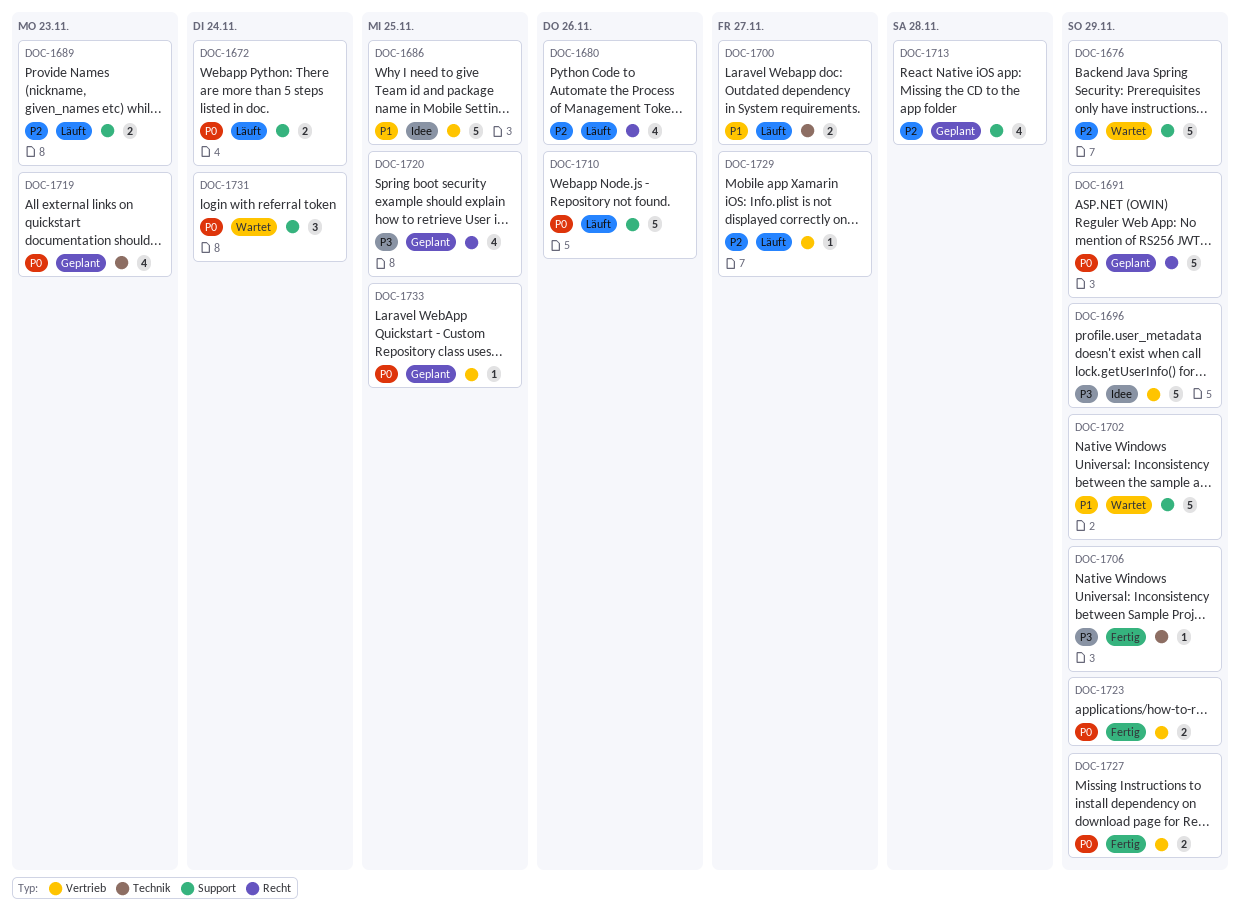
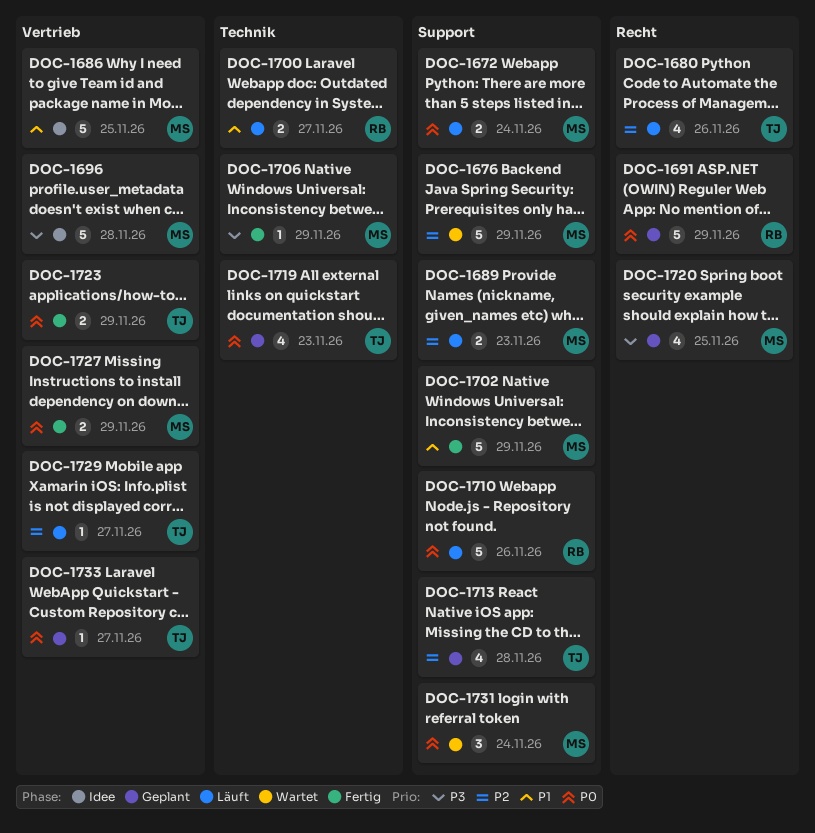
DOC-1696, due: Nov 29 -> Nov 28
DOC-1702, status: Wartet -> Fertig
DOC-1733, due: Nov 25 -> Nov 27

